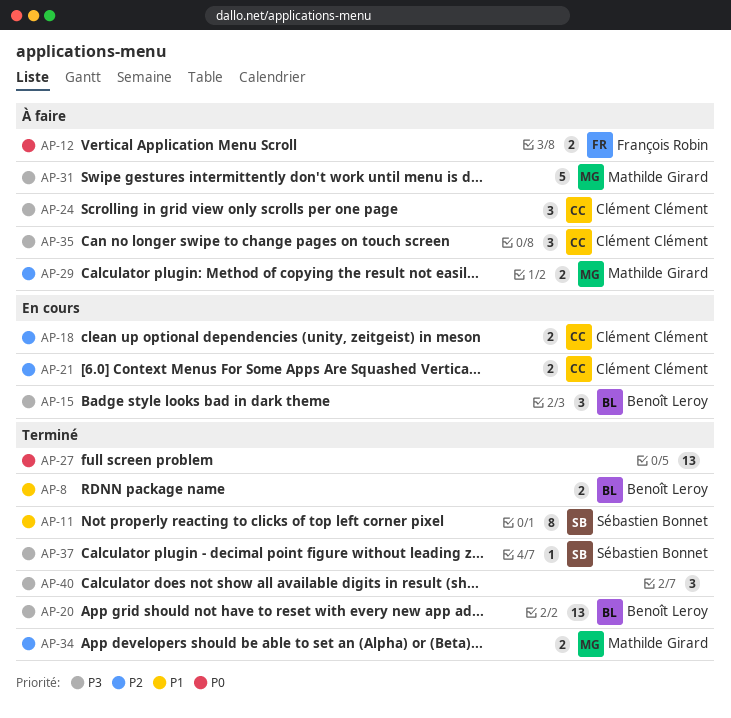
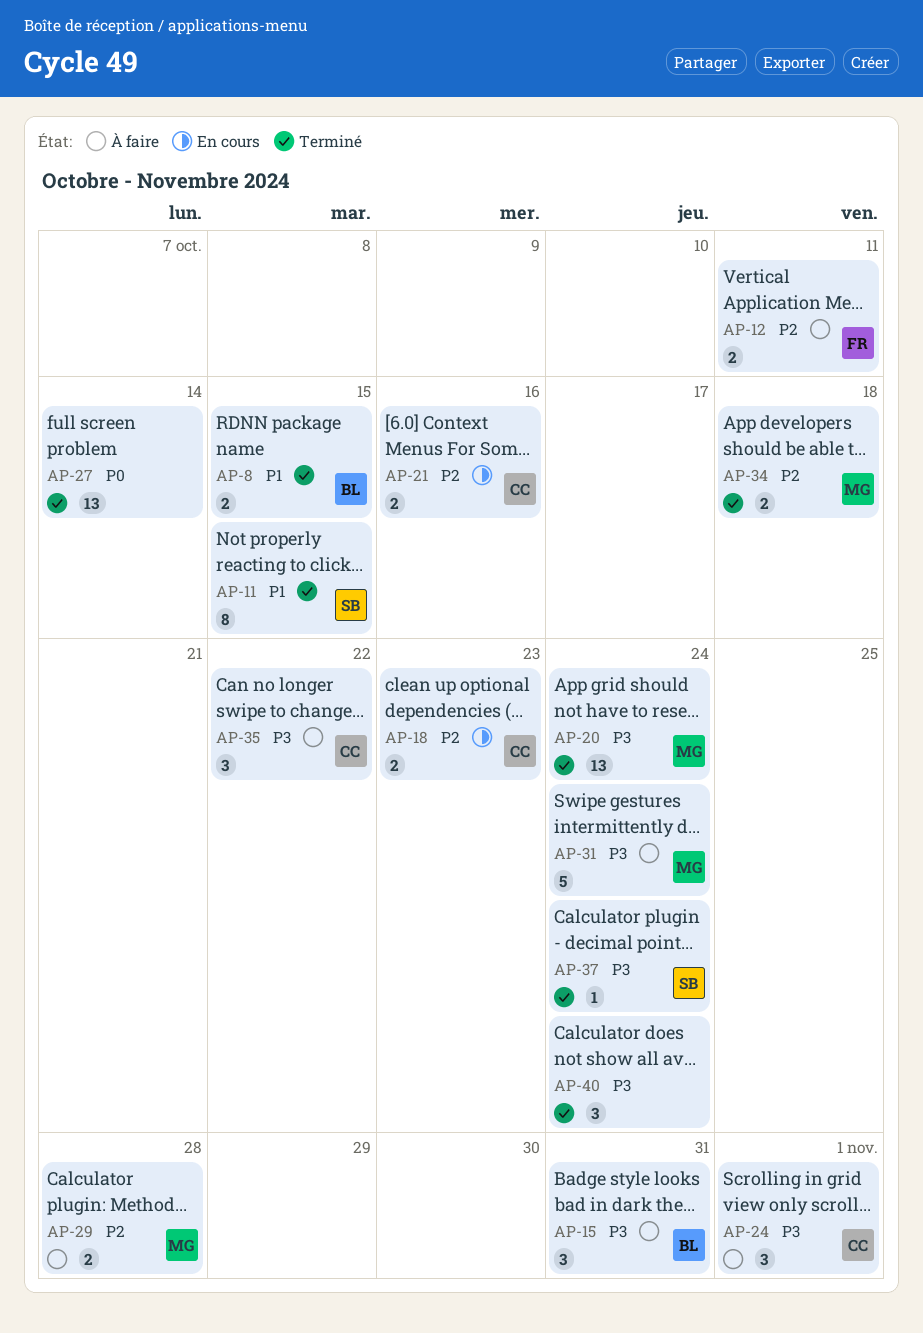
AP-12, priority: P0 -> P2
AP-15, status: En cours -> À faire
AP-20, owner: Benoît Leroy -> Mathilde Girard

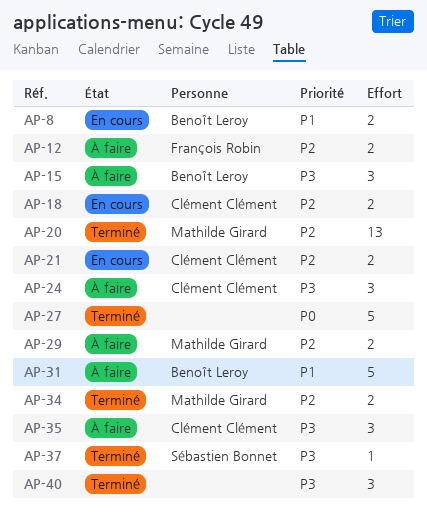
AP-8, status: Terminé -> En cours
AP-11: present -> none
AP-20, priority: P3 -> P2
AP-27, estimate: 13 -> 5
AP-31, owner: Mathilde Girard -> Benoît Leroy
AP-31, priority: P3 -> P1

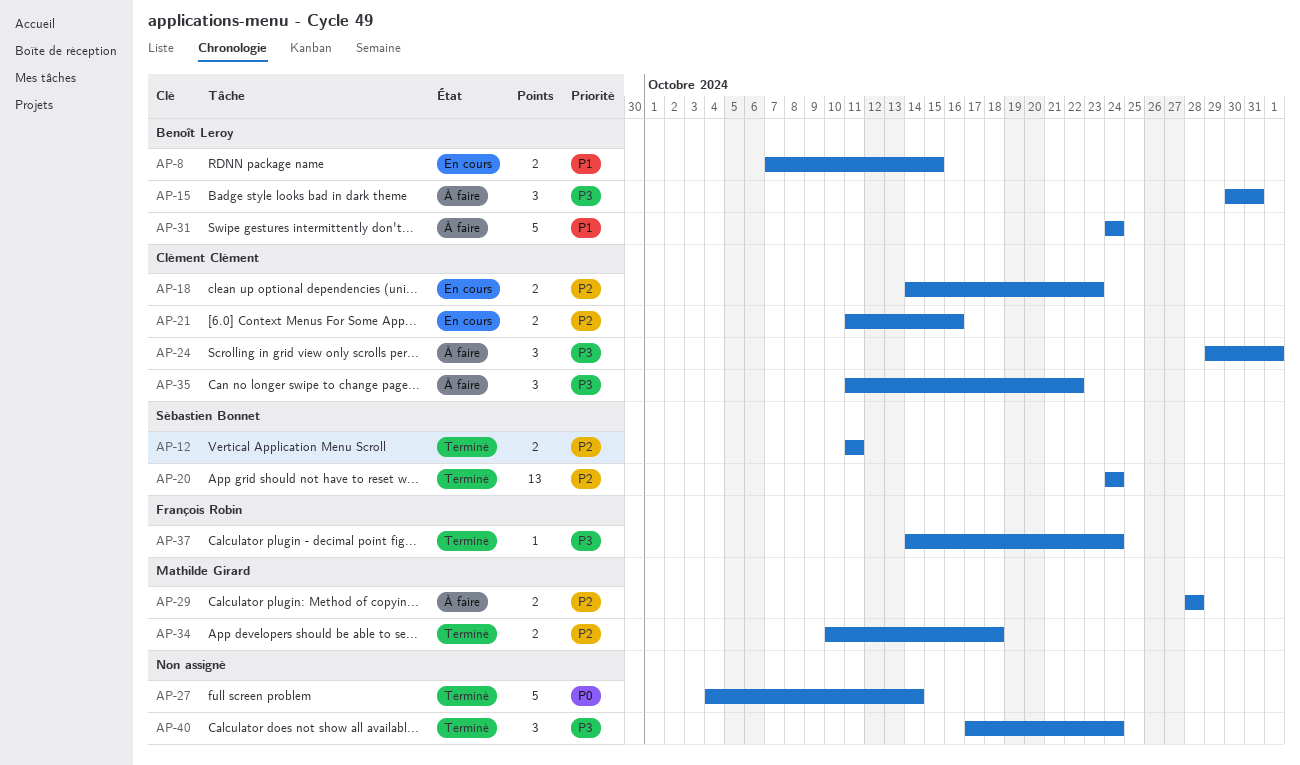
AP-12, status: À faire -> Terminé
AP-12, owner: François Robin -> Sébastien Bonnet
AP-20, owner: Mathilde Girard -> Sébastien Bonnet
AP-37, owner: Sébastien Bonnet -> François Robin

